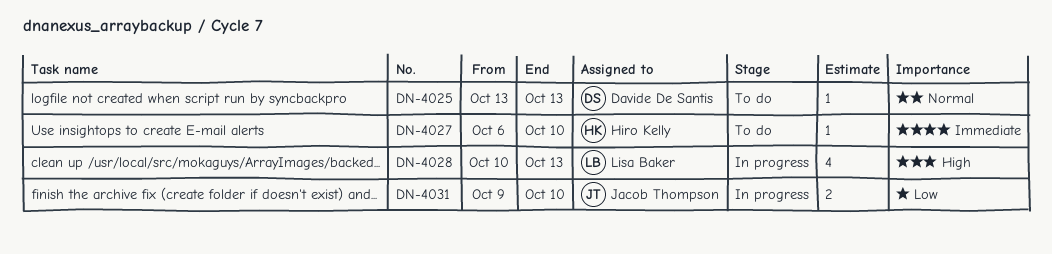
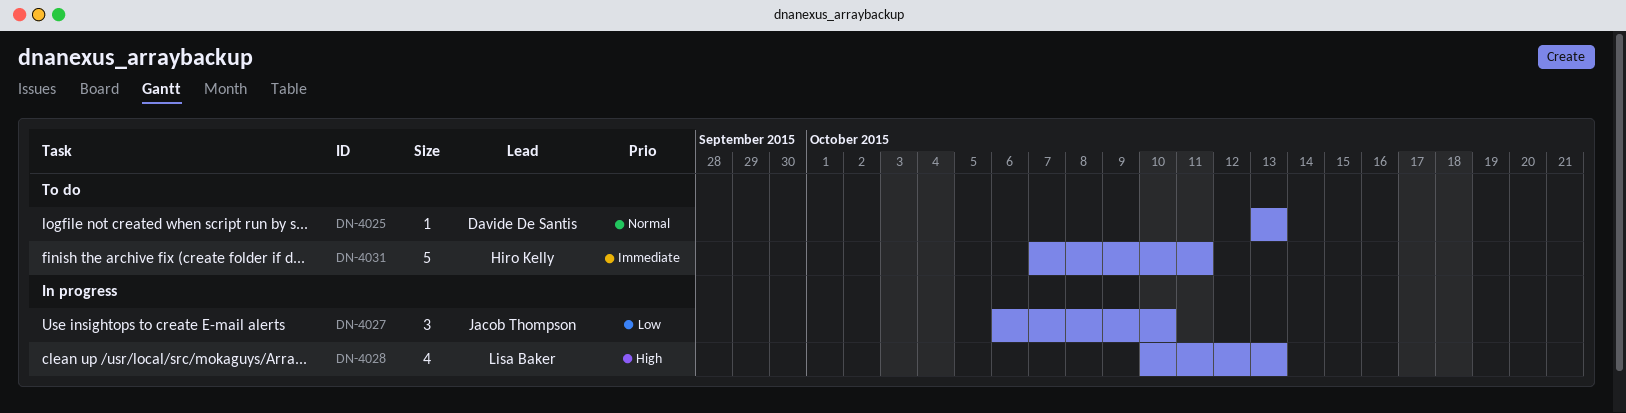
DN-4027, status: To do -> In progress
DN-4027, owner: Hiro Kelly -> Jacob Thompson
DN-4027, priority: Immediate -> Low
DN-4027, estimate: 1 -> 3
DN-4031, status: In progress -> To do
DN-4031, owner: Jacob Thompson -> Hiro Kelly
DN-4031, priority: Low -> Immediate
DN-4031, estimate: 2 -> 5
DN-4031, start: Oct 9 -> Oct 7
DN-4031, due: Oct 10 -> Oct 11

